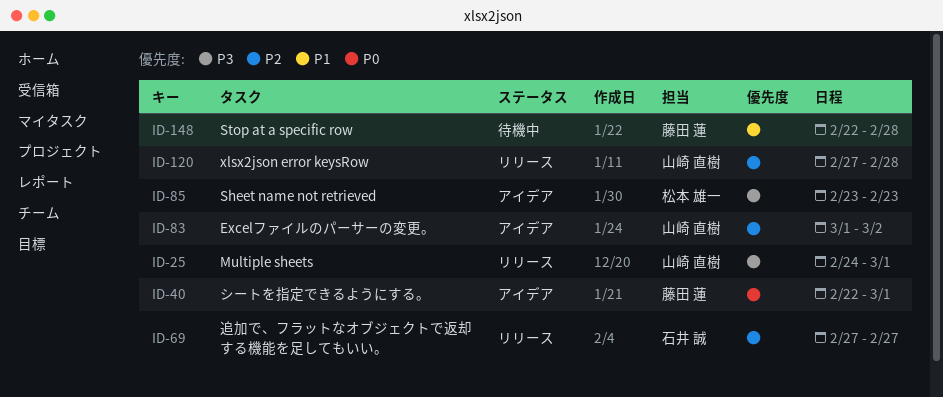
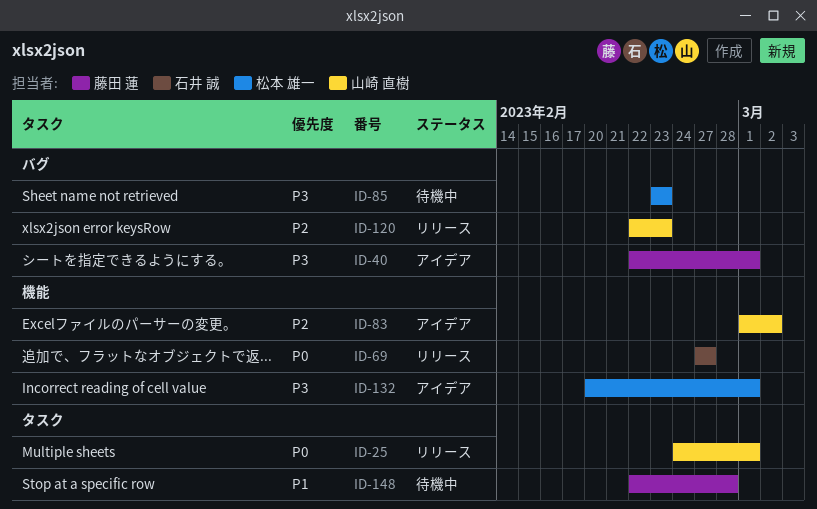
ID-25, priority: P3 -> P0
ID-40, priority: P0 -> P3
ID-69, priority: P2 -> P0
ID-85, status: アイデア -> 待機中
ID-120, start: Feb 27 -> Feb 22
ID-120, due: Feb 28 -> Feb 23
ID-132: none -> present

